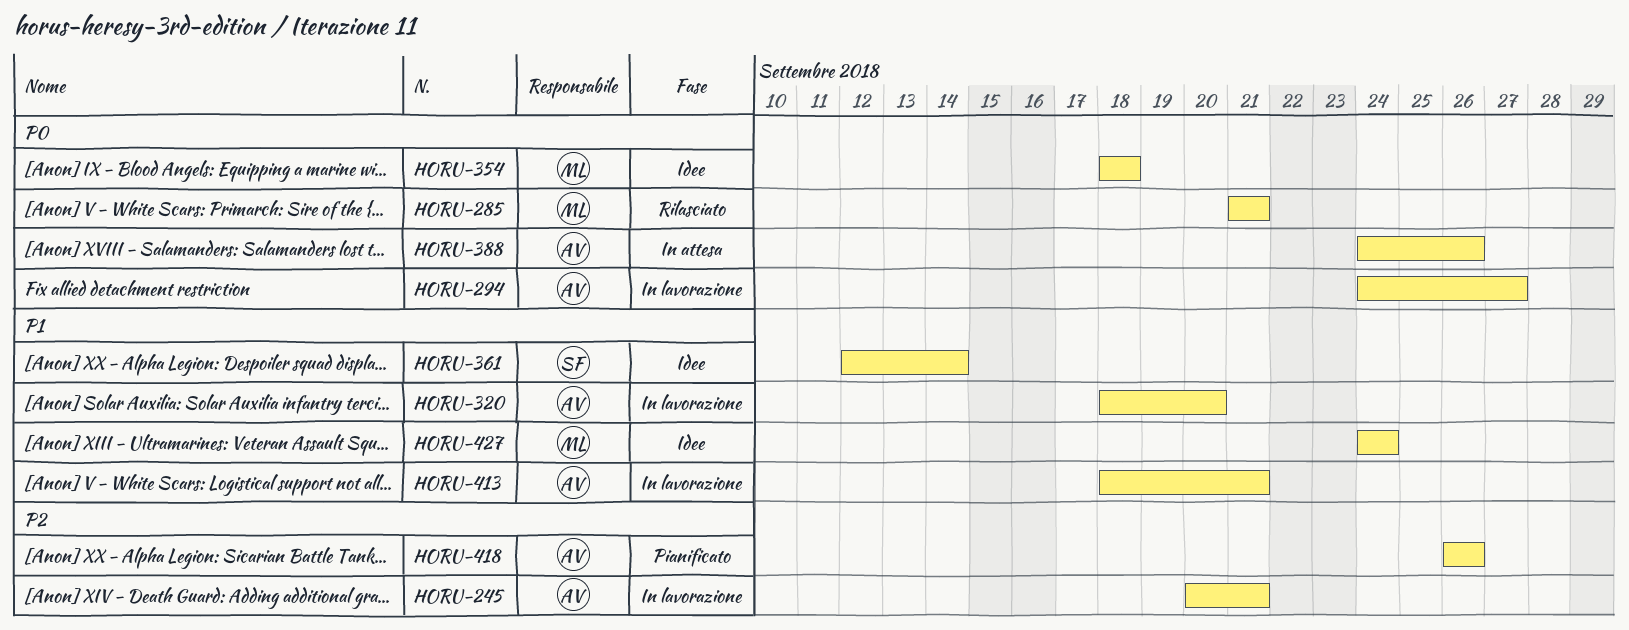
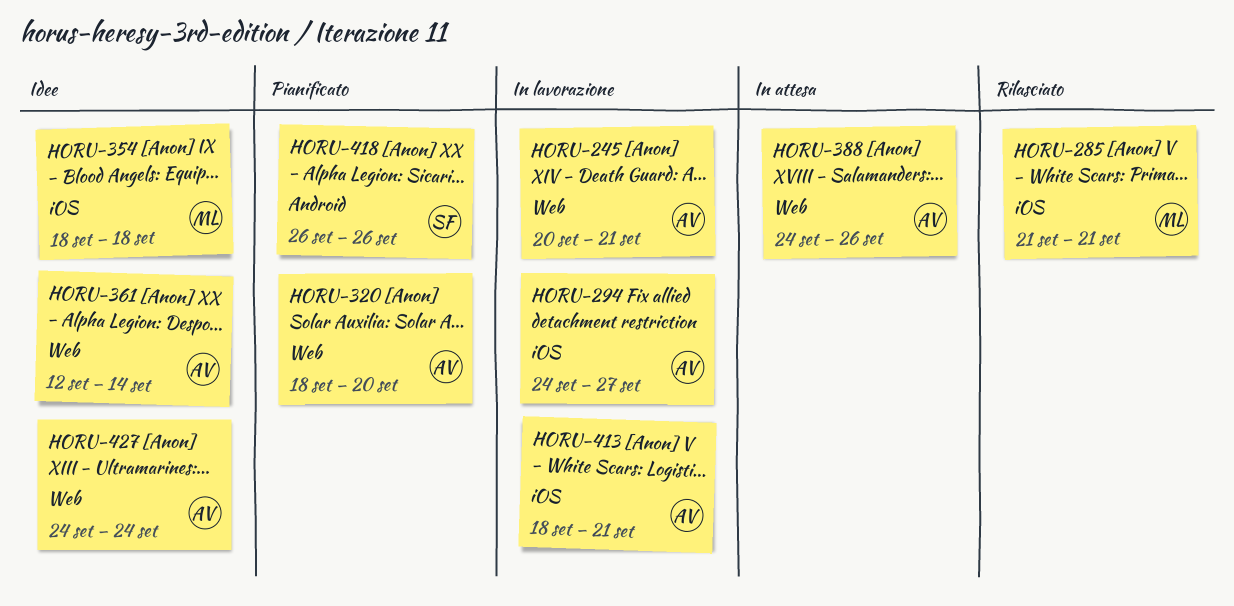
HORU-320, status: In lavorazione -> Pianificato
HORU-361, owner: SF -> AV
HORU-418, owner: AV -> SF
HORU-427, owner: ML -> AV

